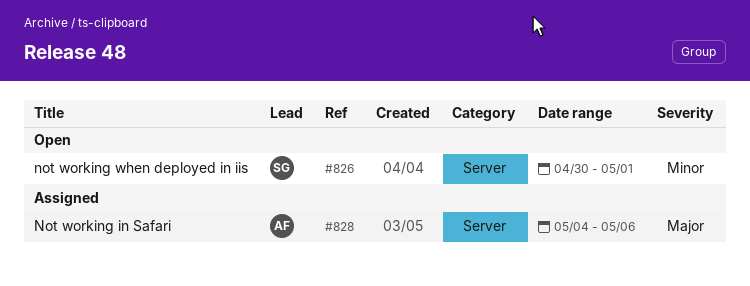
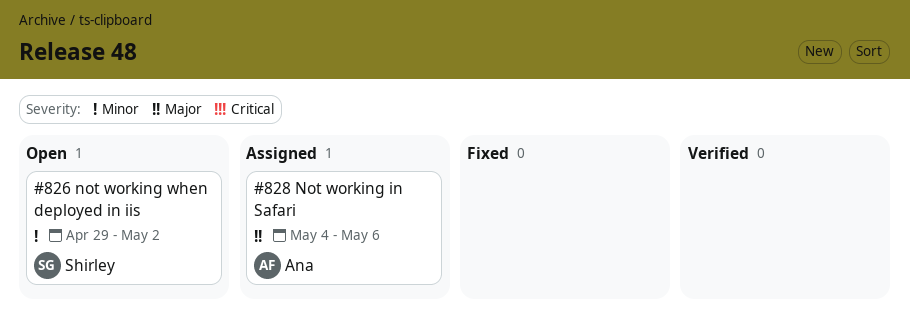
#826, start: Apr 30 -> Apr 29
#826, due: May 1 -> May 2

